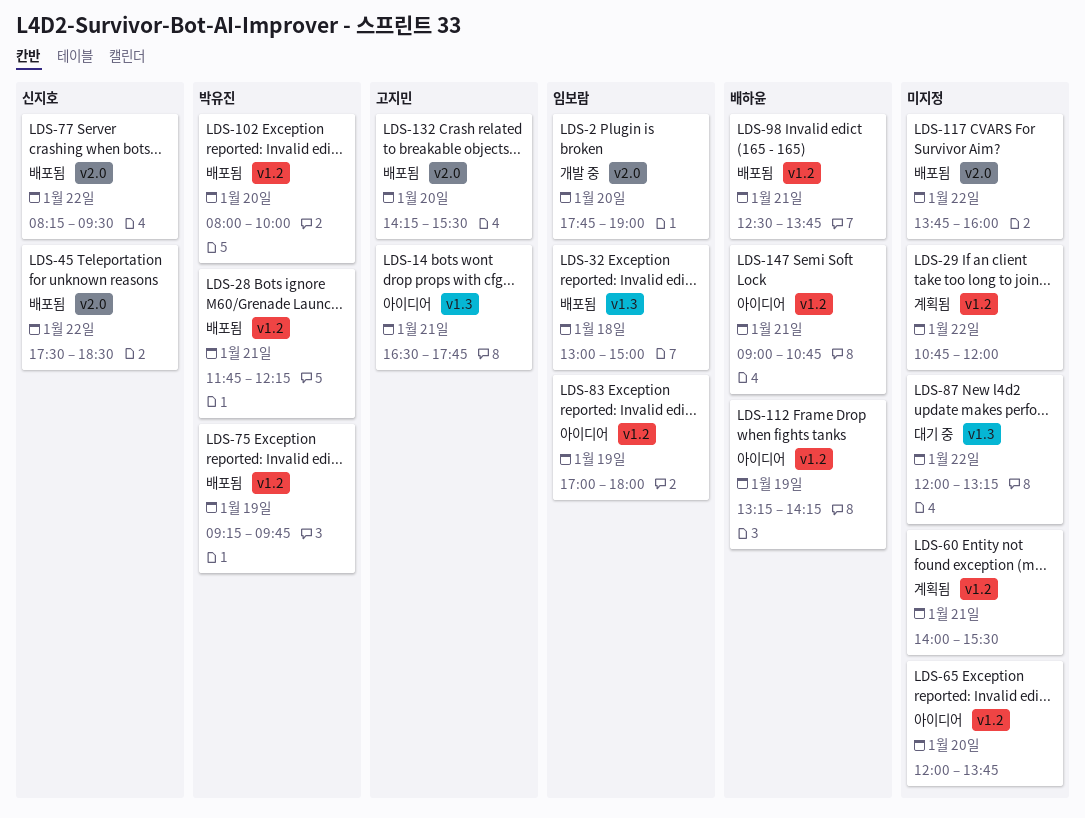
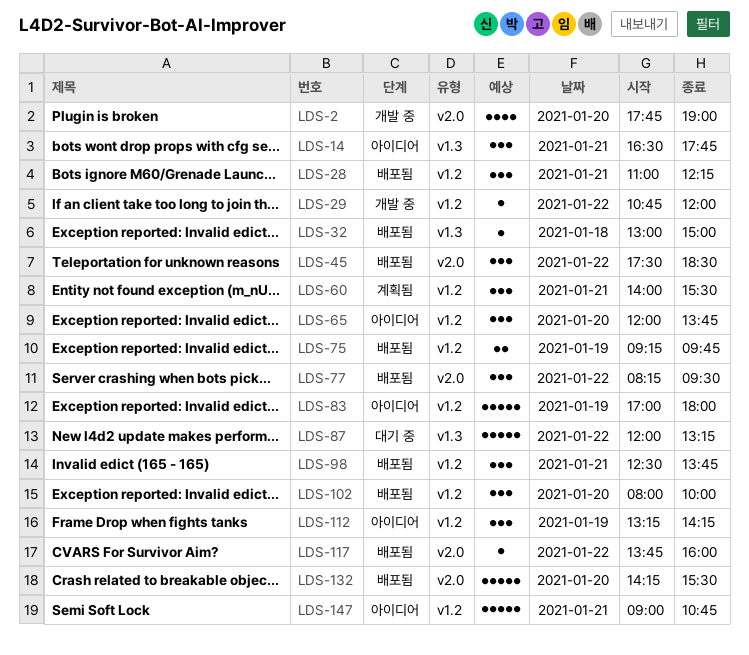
LDS-28, begins: 11:45 -> 11:00
LDS-29, status: 계획됨 -> 개발 중

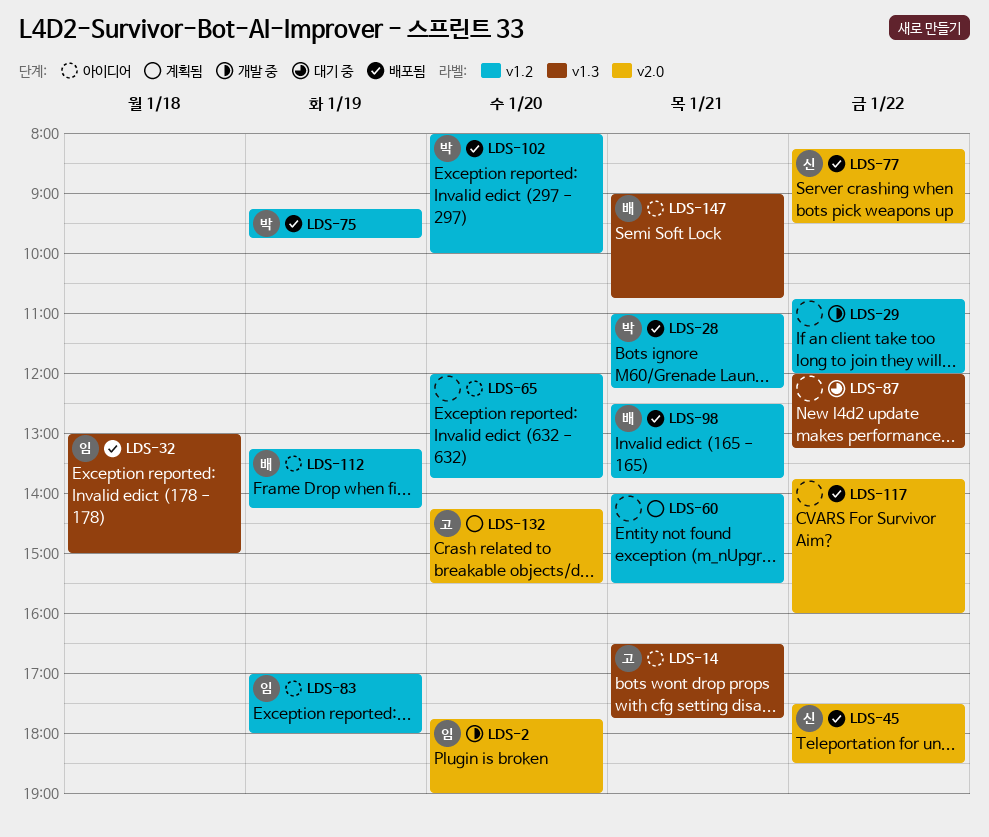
LDS-132, status: 배포됨 -> 계획됨
LDS-147, label: v1.2 -> v1.3

